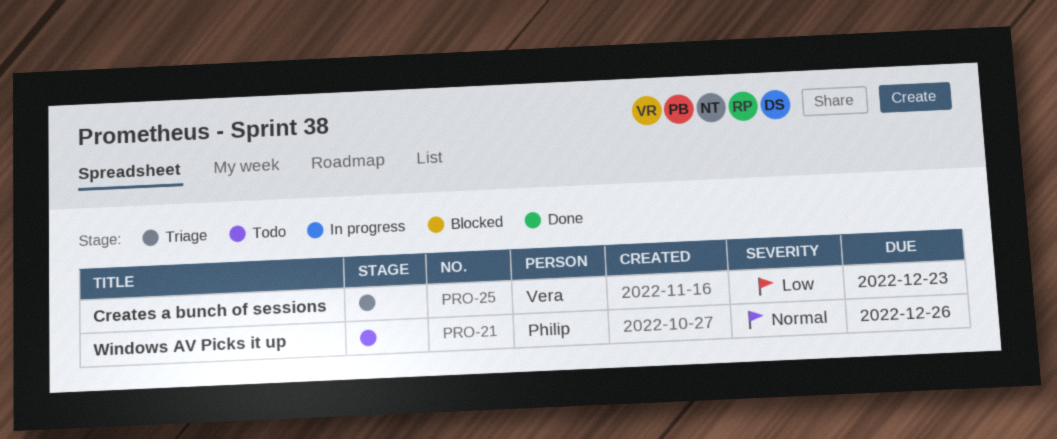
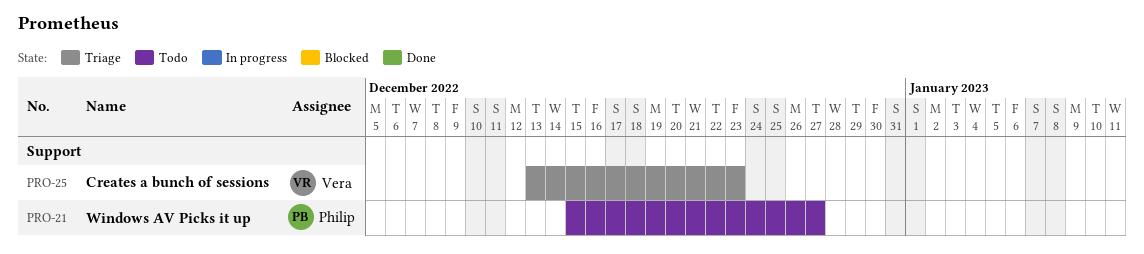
PRO-21, due: Dec 26 -> Dec 27

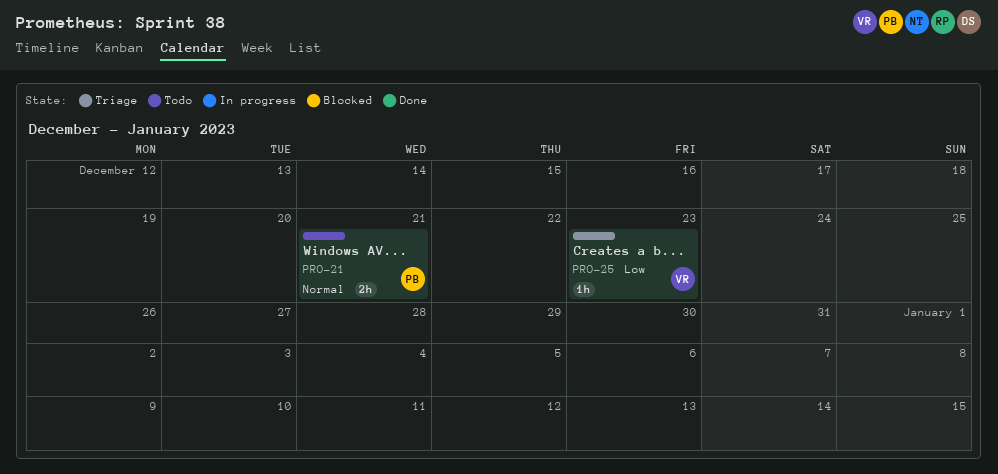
PRO-21, due: Dec 27 -> Dec 21

